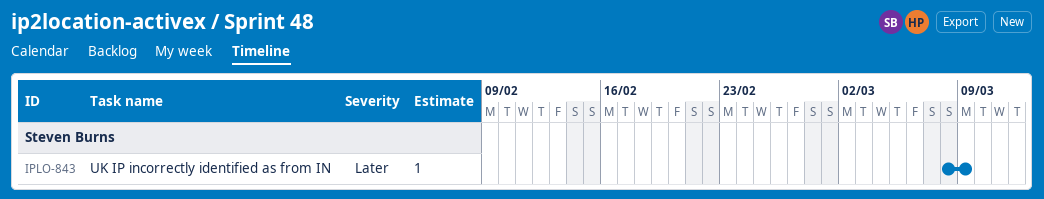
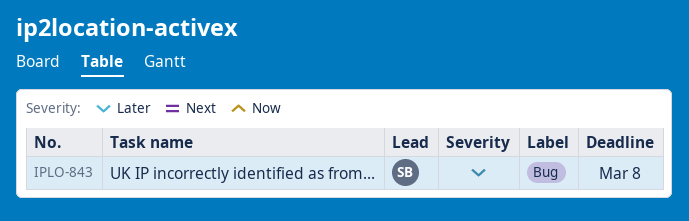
IPLO-843, due: Mar 9 -> Mar 8

